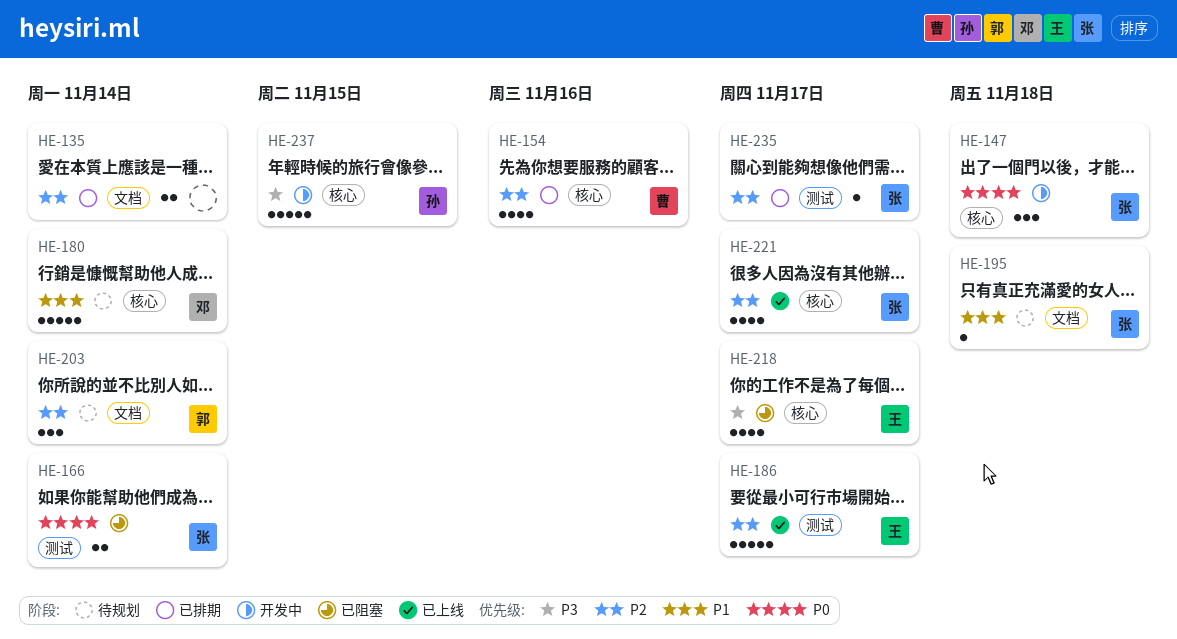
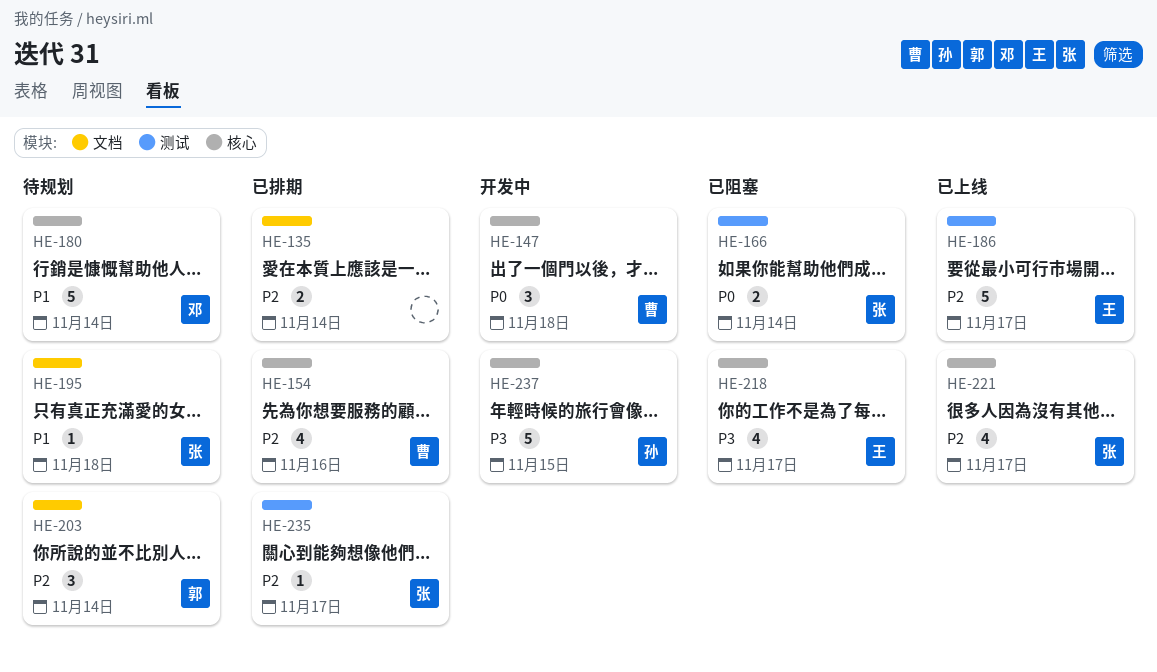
HE-147, owner: 张 -> 曹

